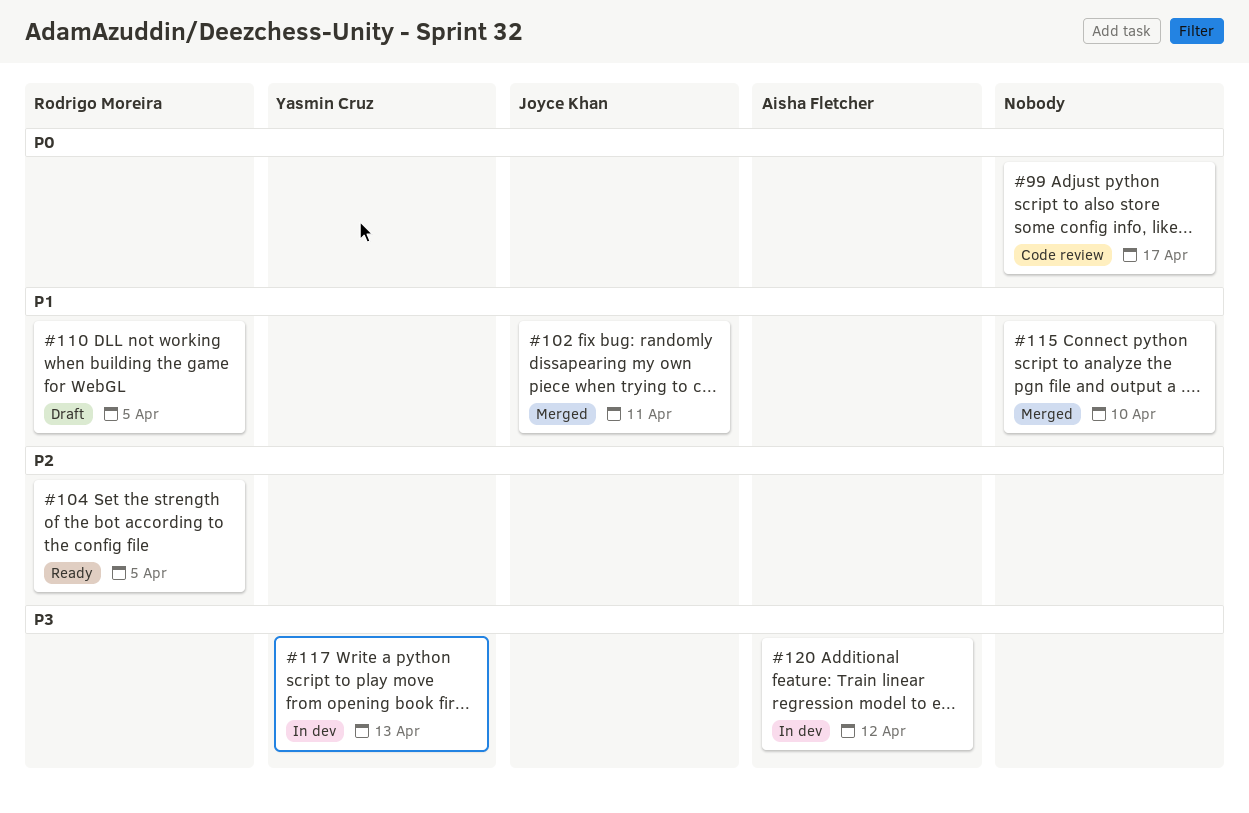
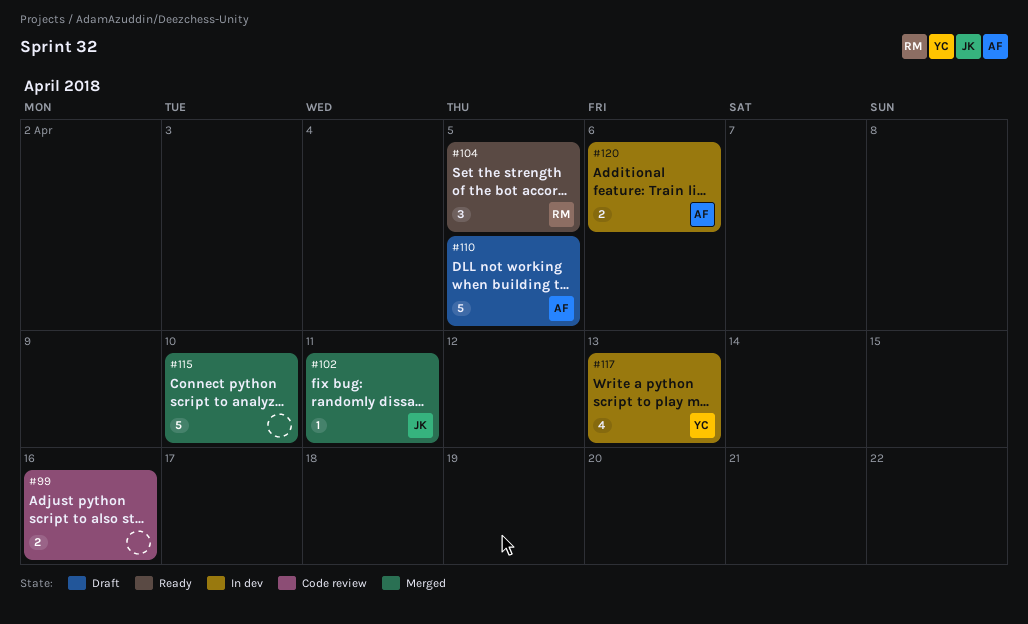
#99, due: Apr 17 -> Apr 16
#110, owner: Rodrigo Moreira -> Aisha Fletcher
#120, due: Apr 12 -> Apr 6

